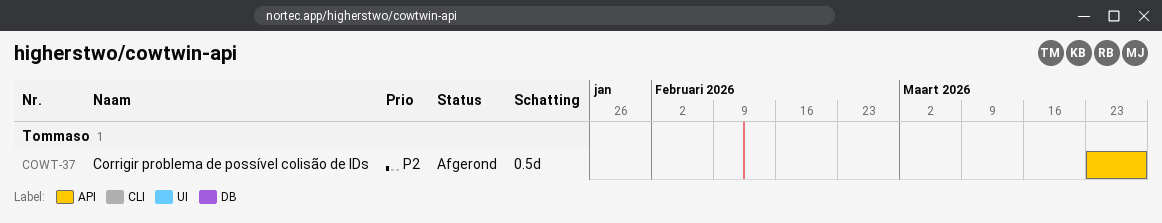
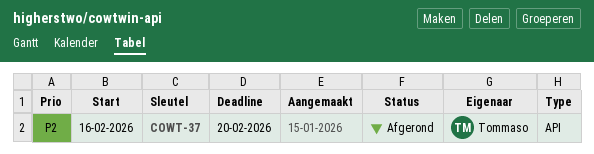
COWT-37, start: Mar 23 -> Feb 16
COWT-37, due: Mar 27 -> Feb 20

